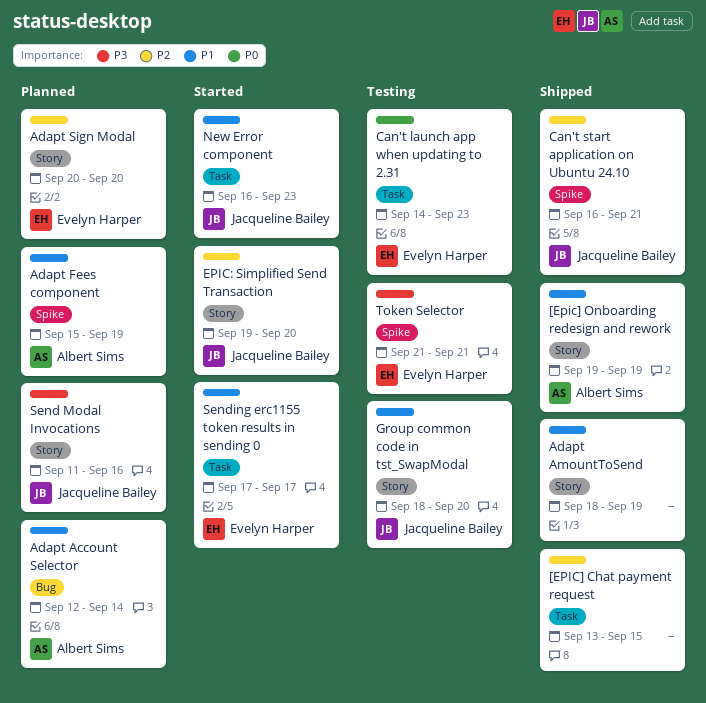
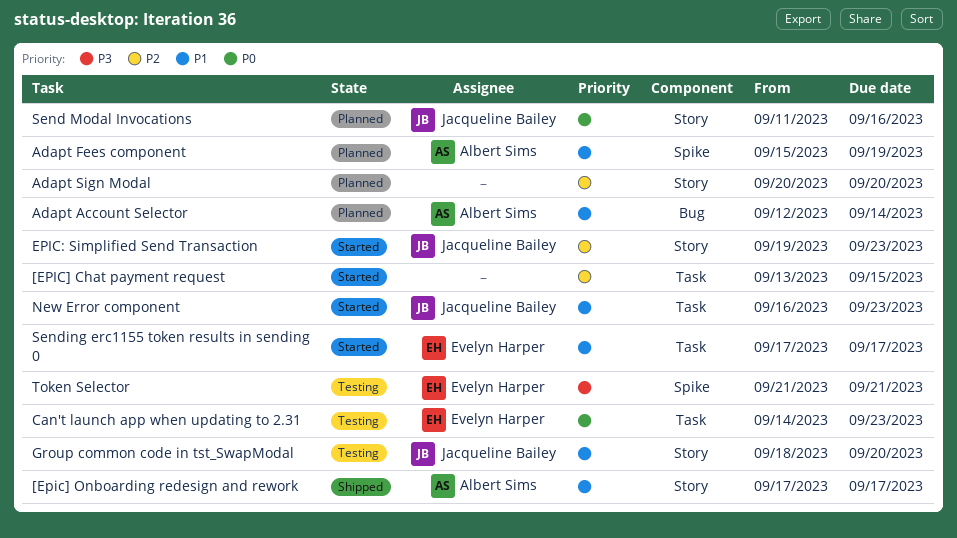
[EPIC] Chat payment request, status: Shipped -> Started
[Epic] Onboarding redesign and rework, start: Sep 19 -> Sep 17
[Epic] Onboarding redesign and rework, due: Sep 19 -> Sep 17
Adapt AmountToSend: present -> none
Adapt Sign Modal, owner: Evelyn Harper -> none
Can't start application on Ubuntu 24.10: present -> none
EPIC: Simplified Send Transaction, due: Sep 20 -> Sep 23
Send Modal Invocations, priority: P3 -> P0

